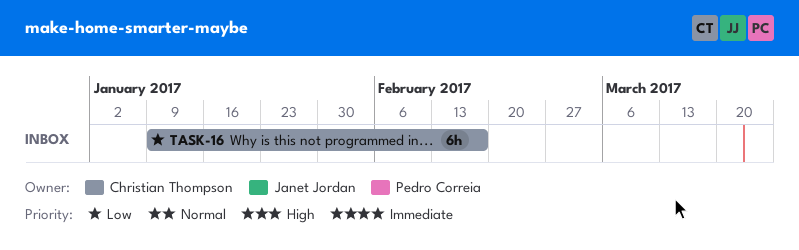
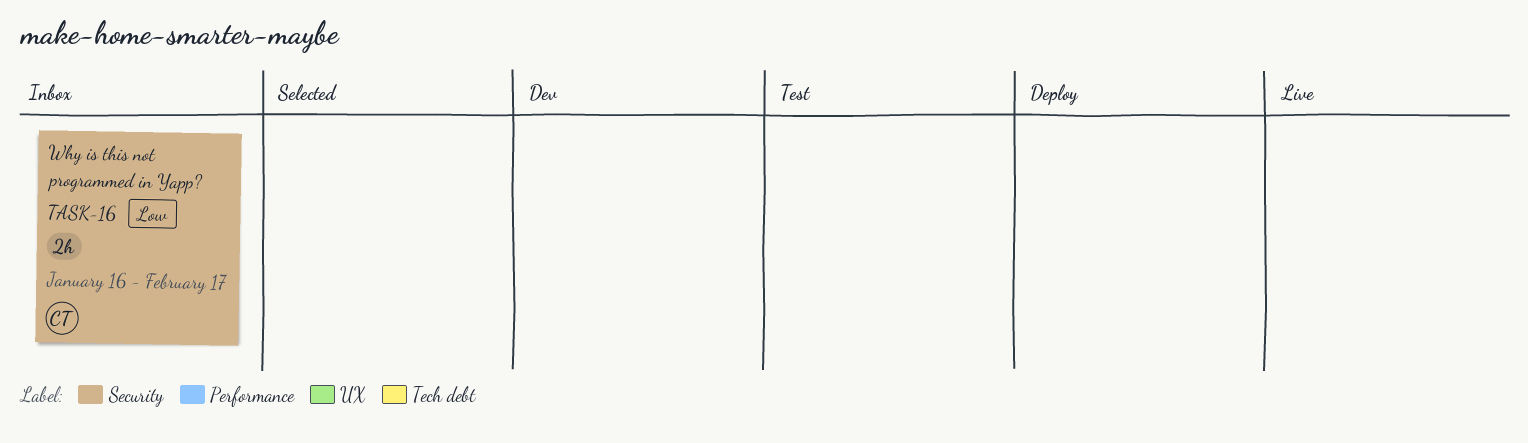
TASK-16, estimate: 6h -> 2h
TASK-16, start: Jan 9 -> Jan 16

